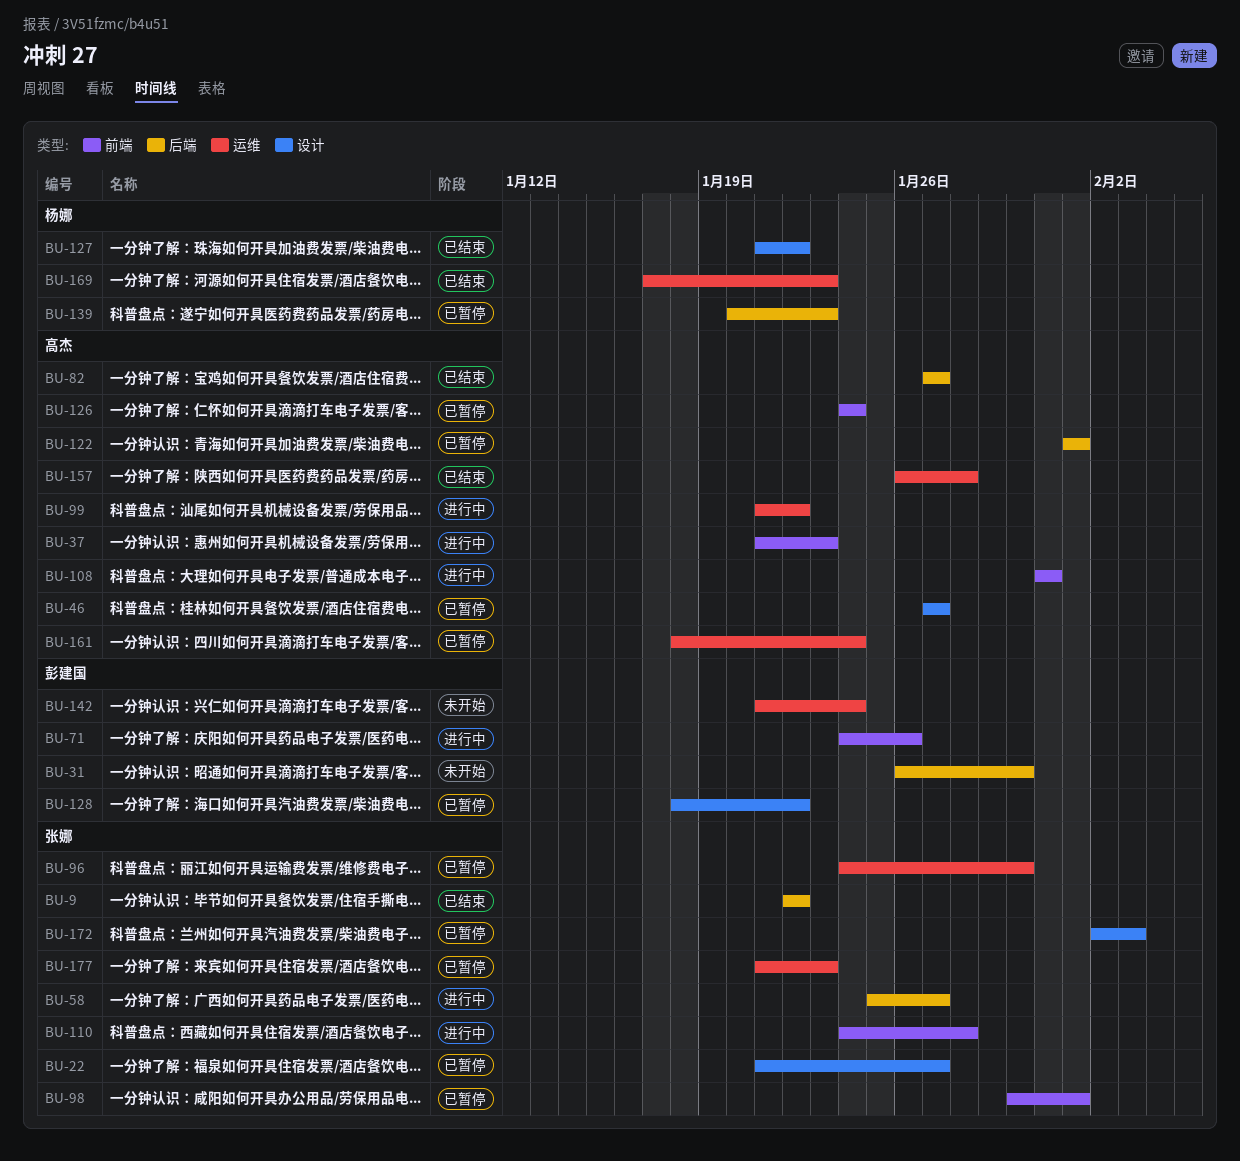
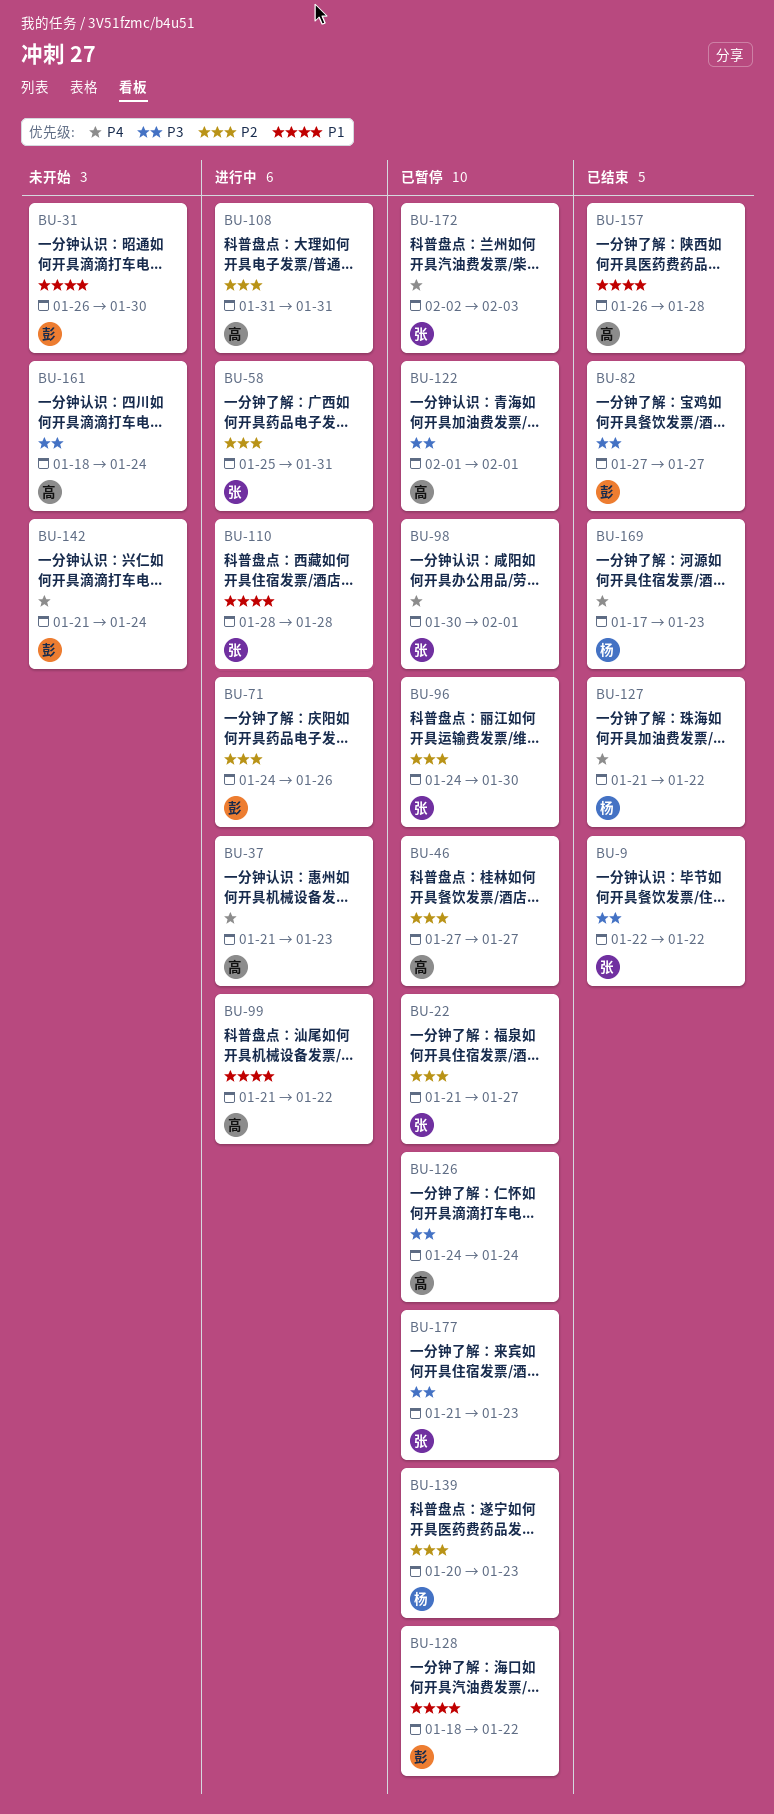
BU-58, due: Jan 27 -> Jan 31
BU-82, owner: 高杰 -> 彭建国
BU-110, start: Jan 24 -> Jan 28
BU-161, status: 已暂停 -> 未开始

